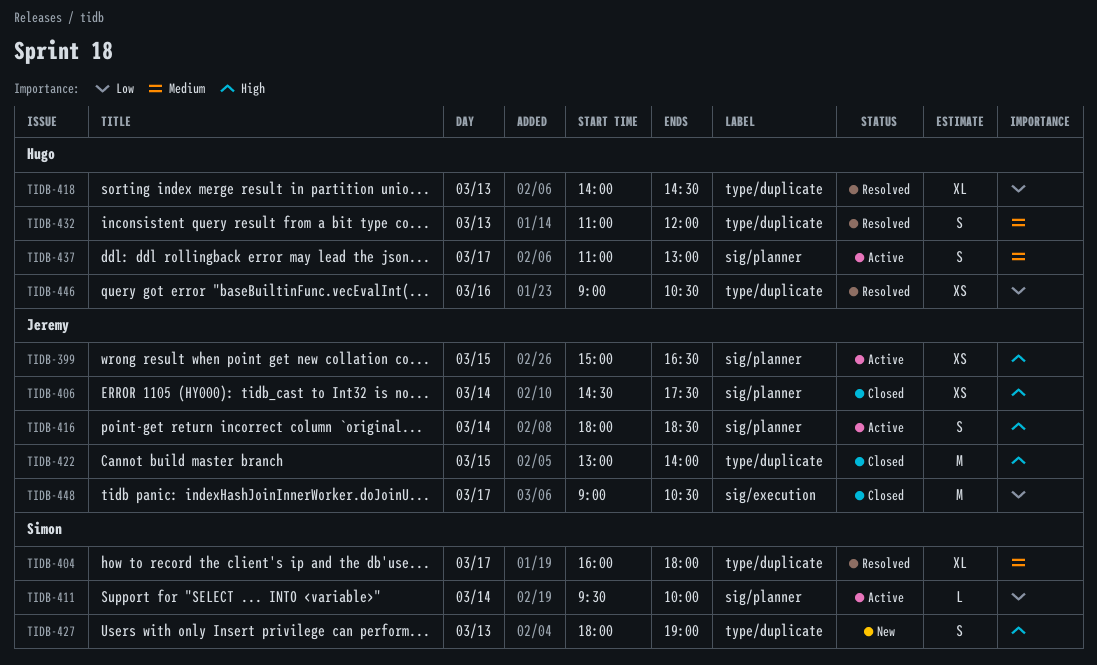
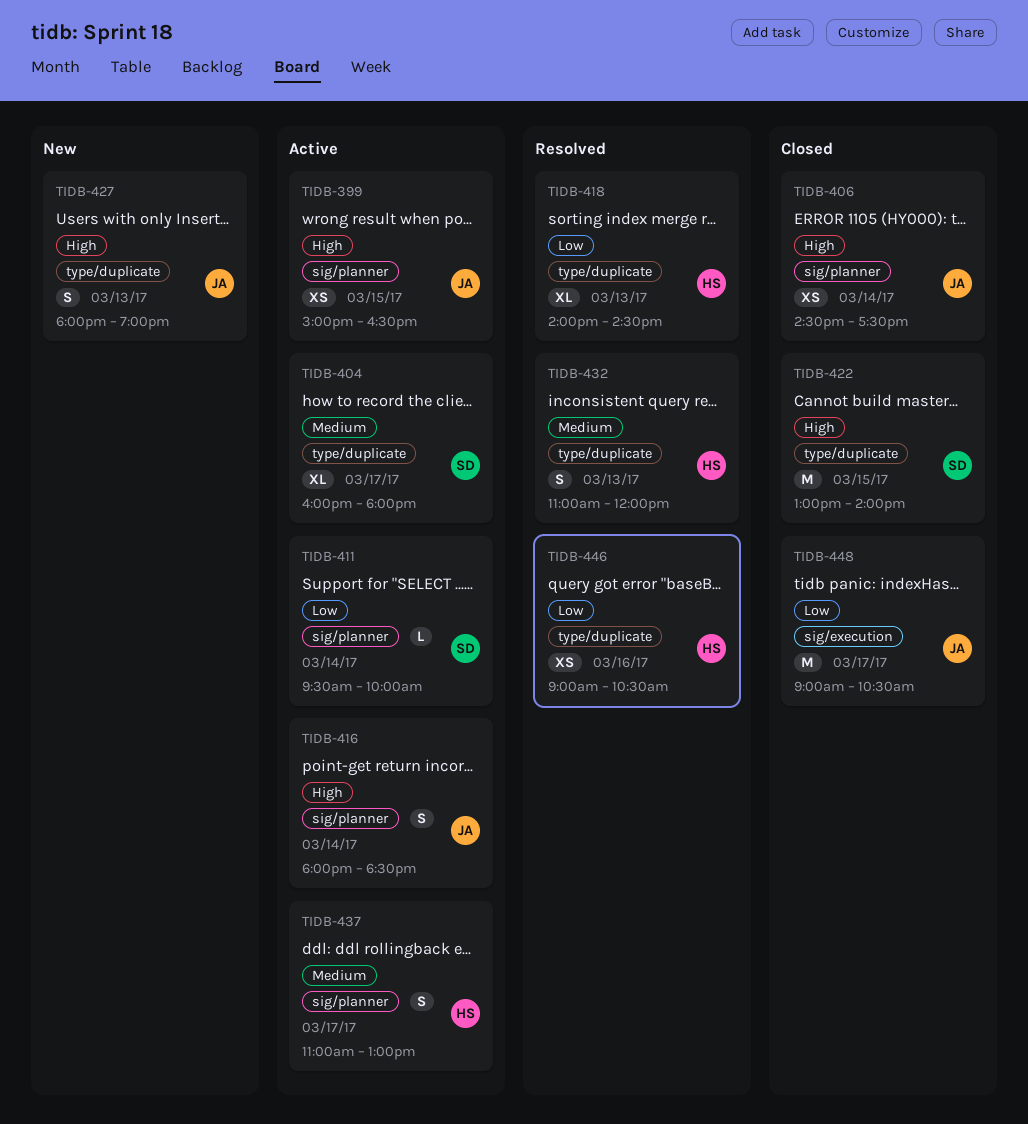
TIDB-404, status: Resolved -> Active
TIDB-422, owner: Jeremy -> Simon
TIDB-427, owner: Simon -> Jeremy

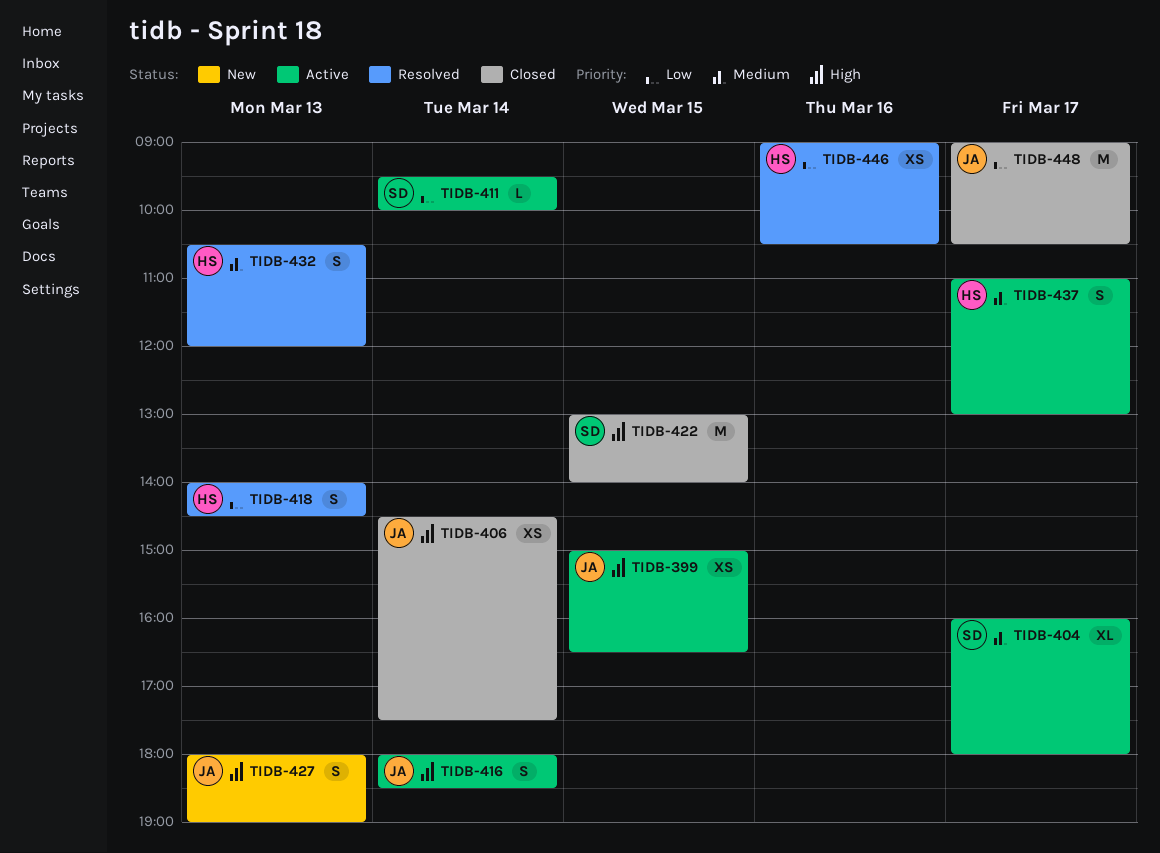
TIDB-418, estimate: XL -> S
TIDB-432, begins: 11:00 -> 10:30

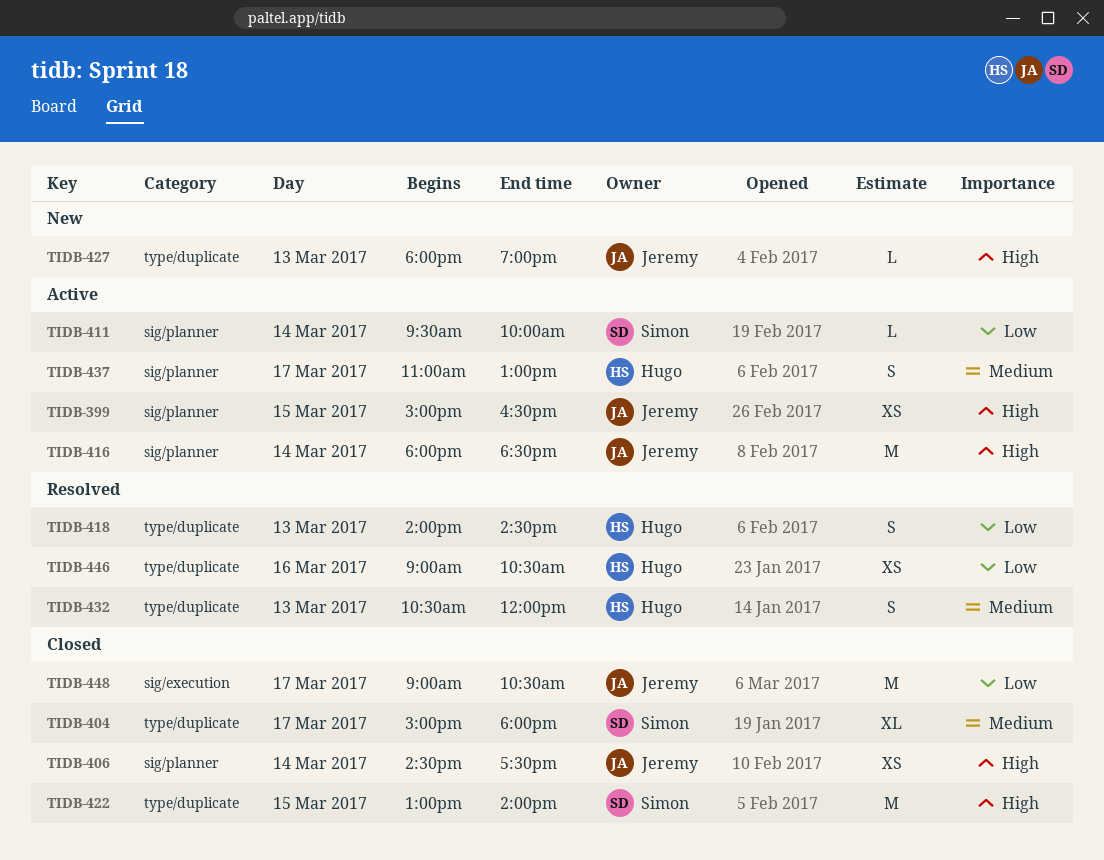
TIDB-404, status: Active -> Closed
TIDB-404, begins: 16:00 -> 15:00
TIDB-416, estimate: S -> M
TIDB-427, estimate: S -> L

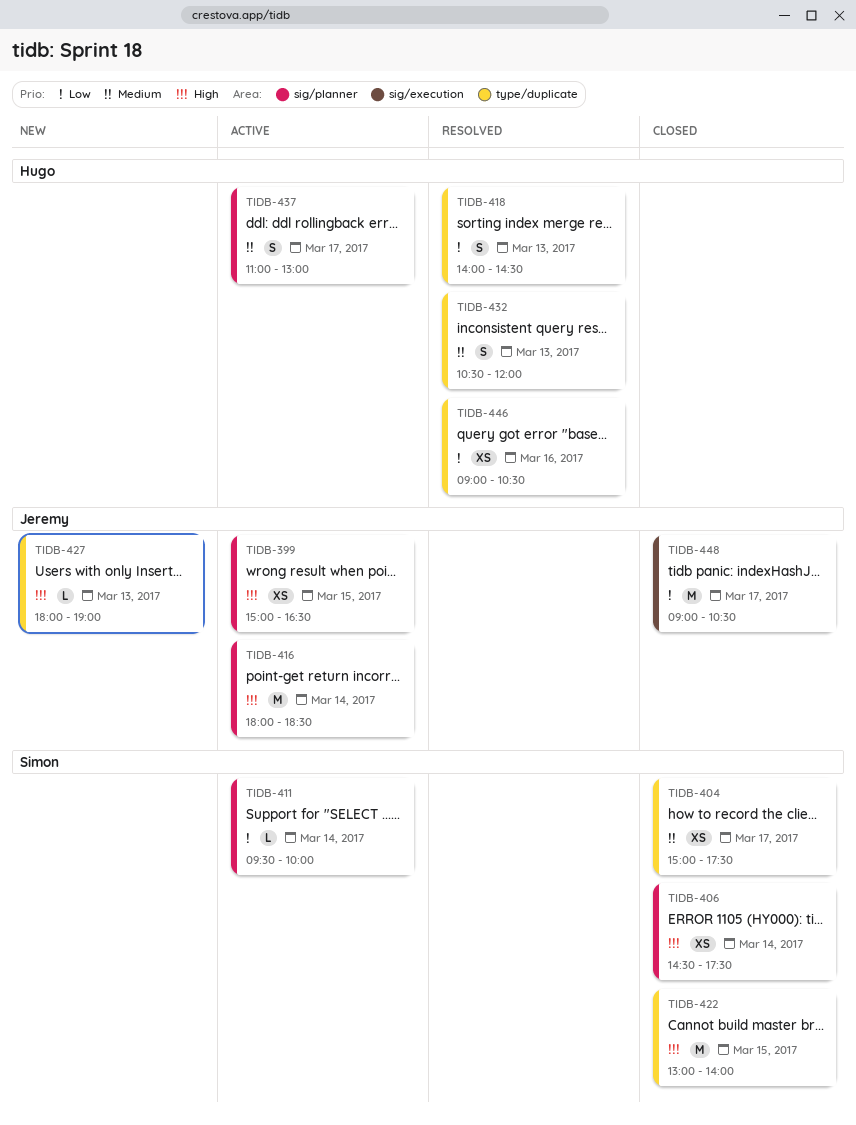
TIDB-404, estimate: XL -> XS
TIDB-404, ends: 18:00 -> 17:30
TIDB-406, owner: Jeremy -> Simon

